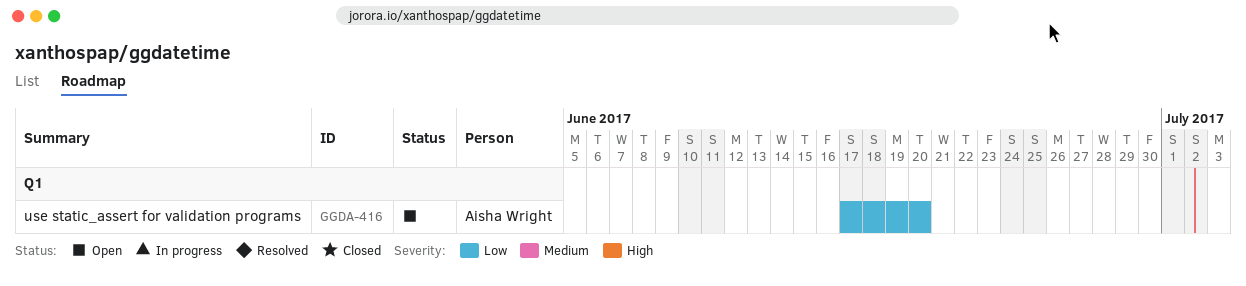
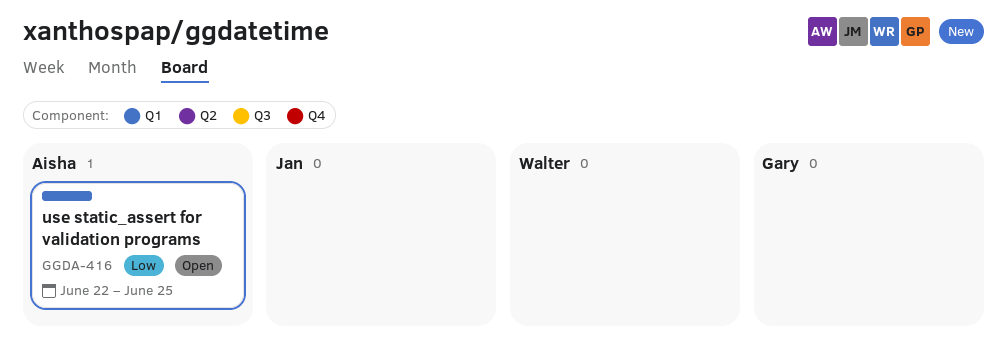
GGDA-416, start: Jun 17 -> Jun 22
GGDA-416, due: Jun 20 -> Jun 25

